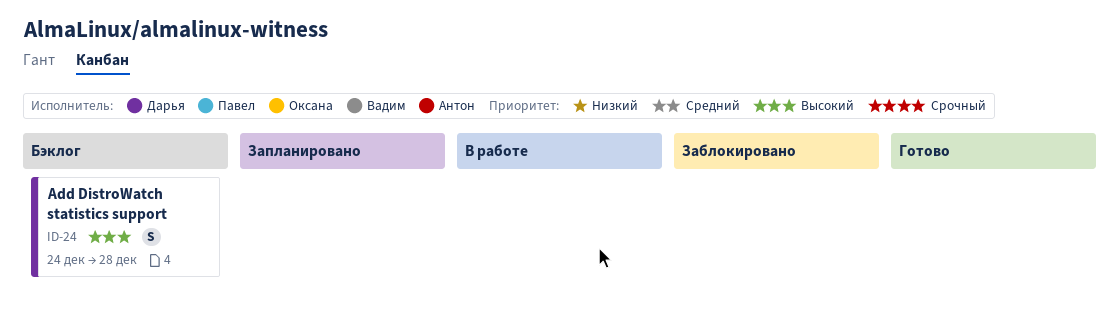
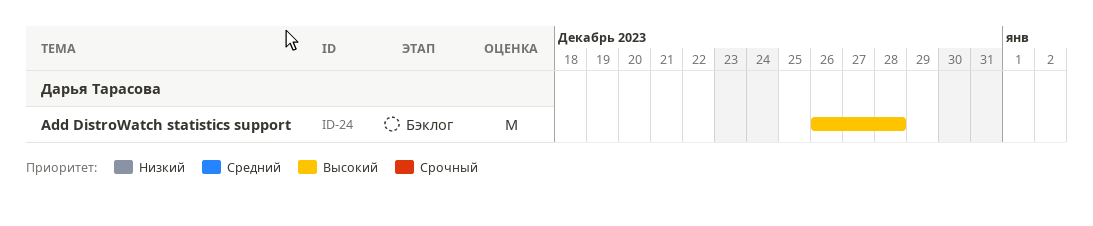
ID-24, estimate: S -> M
ID-24, start: Dec 24 -> Dec 26

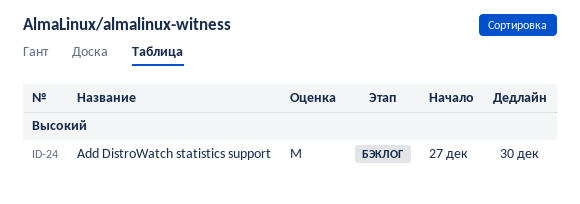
ID-24, start: Dec 26 -> Dec 27
ID-24, due: Dec 28 -> Dec 30

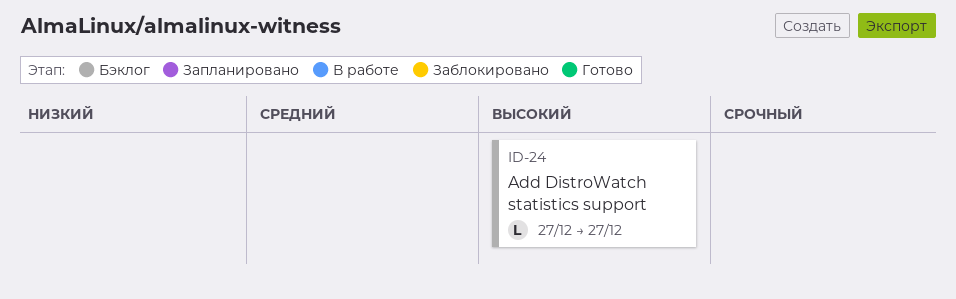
ID-24, estimate: M -> L
ID-24, due: Dec 30 -> Dec 27

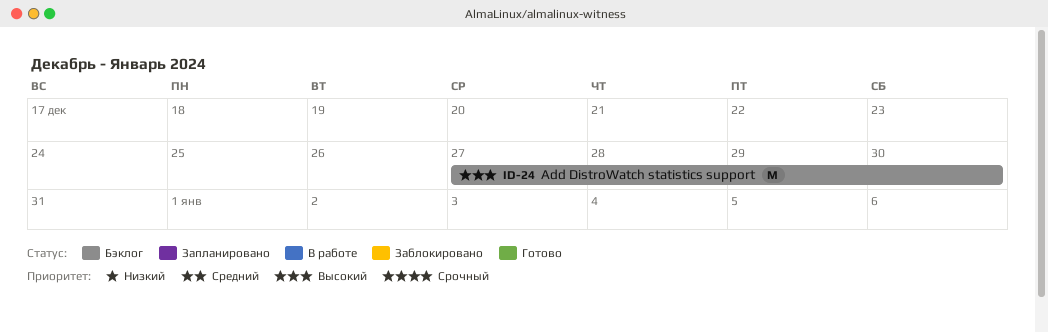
ID-24, estimate: L -> M
ID-24, due: Dec 27 -> Dec 30

